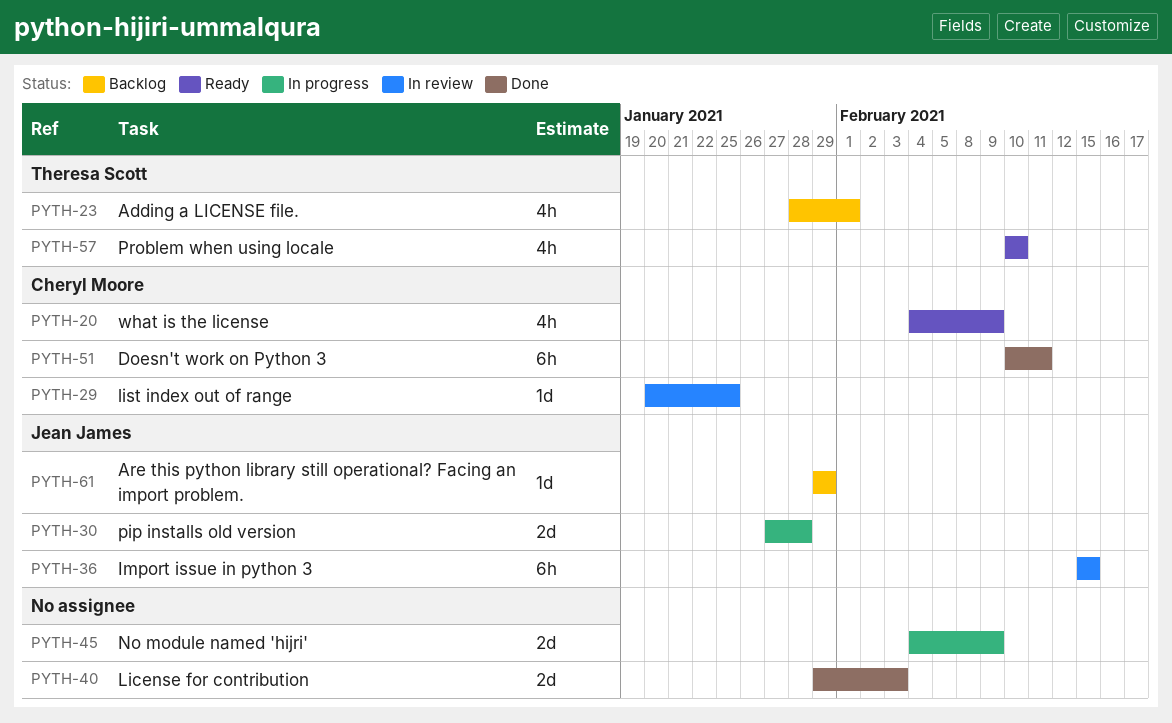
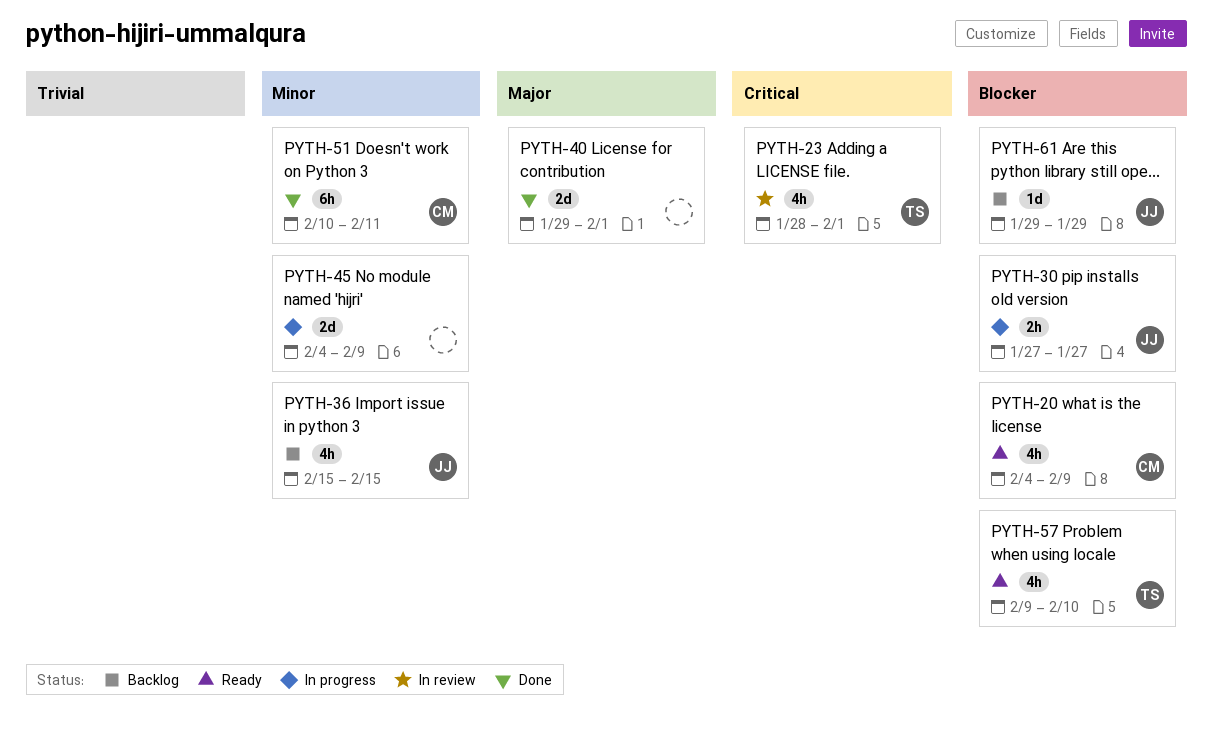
PYTH-23, status: Backlog -> In review
PYTH-29: present -> none
PYTH-30, estimate: 2d -> 2h
PYTH-30, due: Jan 28 -> Jan 27
PYTH-36, status: In review -> Backlog
PYTH-36, estimate: 6h -> 4h
PYTH-40, due: Feb 3 -> Feb 1
PYTH-57, start: Feb 10 -> Feb 9

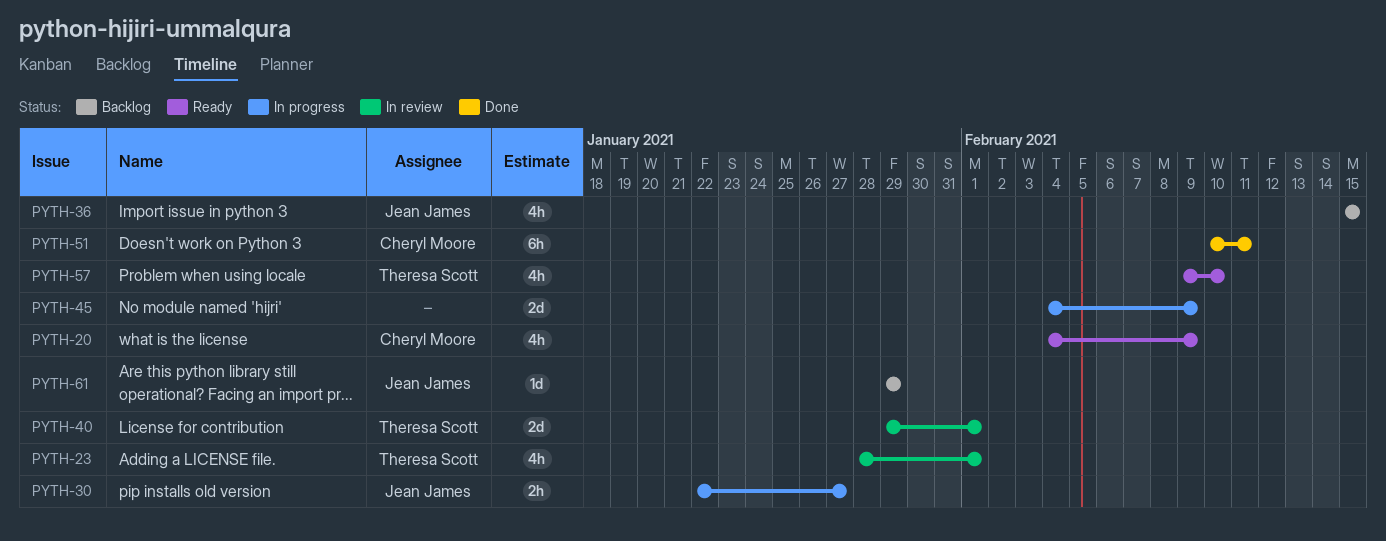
PYTH-30, start: Jan 27 -> Jan 22
PYTH-40, status: Done -> In review
PYTH-40, owner: none -> Theresa Scott

